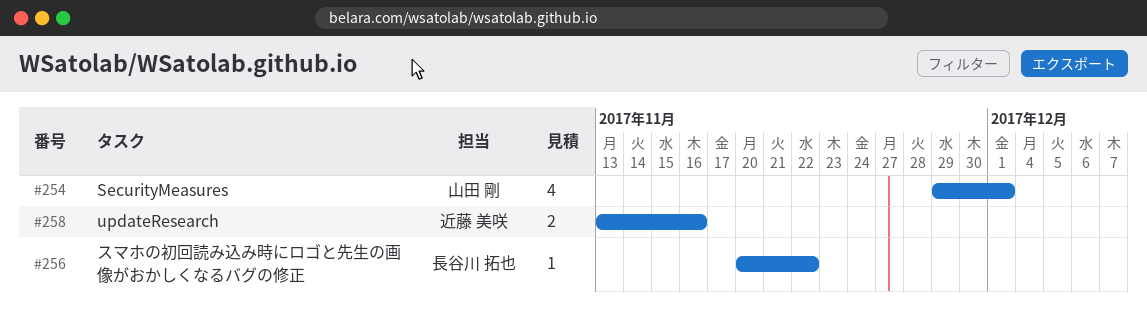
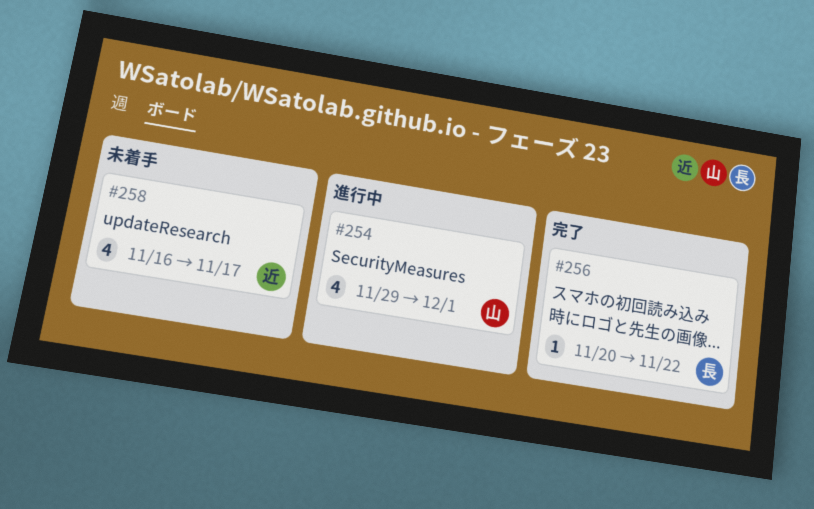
#258, estimate: 2 -> 4
#258, start: Nov 13 -> Nov 16
#258, due: Nov 16 -> Nov 17

